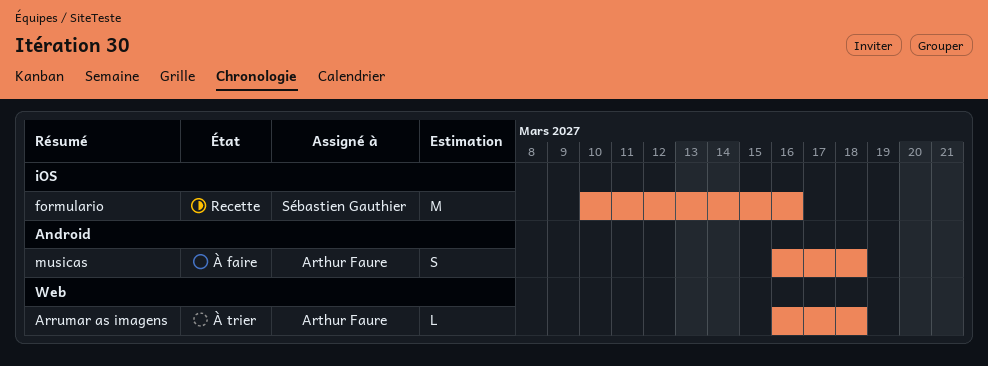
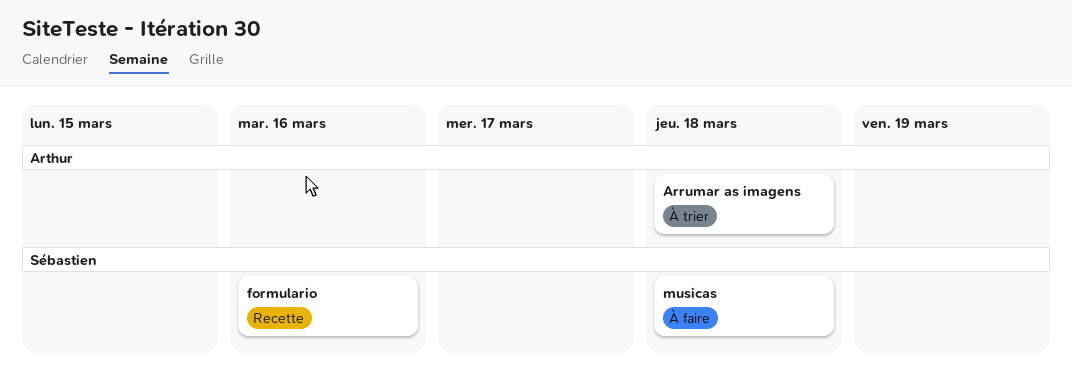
musicas, owner: Arthur Faure -> Sébastien Gauthier

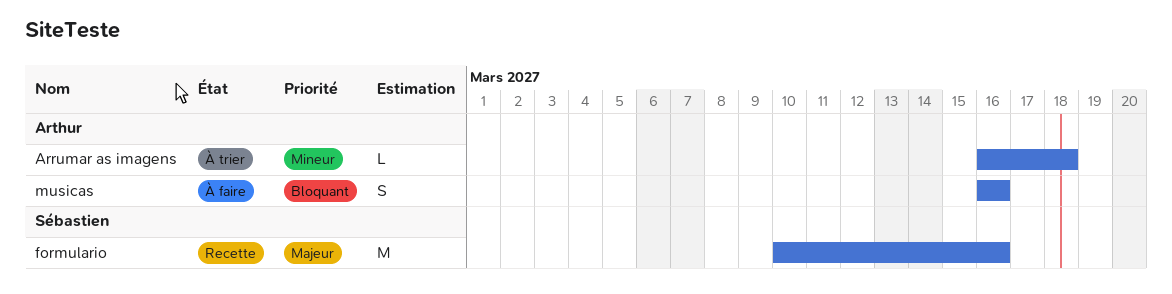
musicas, owner: Sébastien -> Arthur
musicas, due: Mar 18 -> Mar 16

